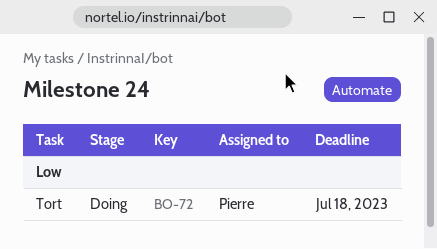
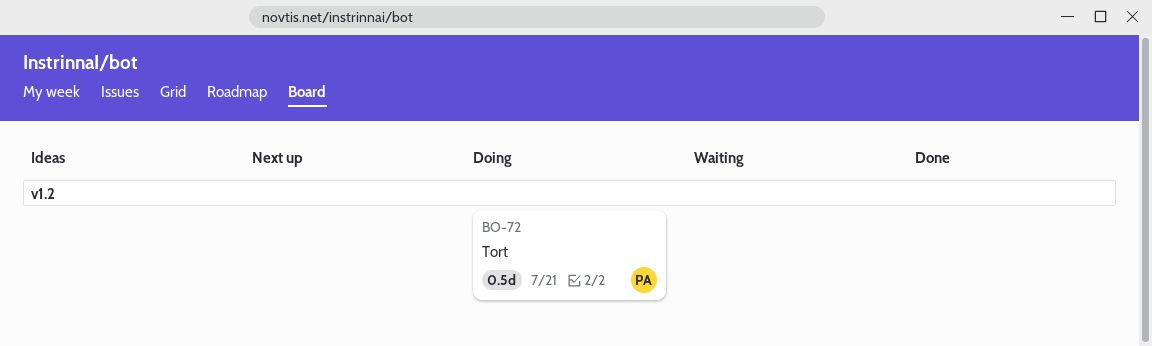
BO-72, due: Jul 18 -> Jul 21

